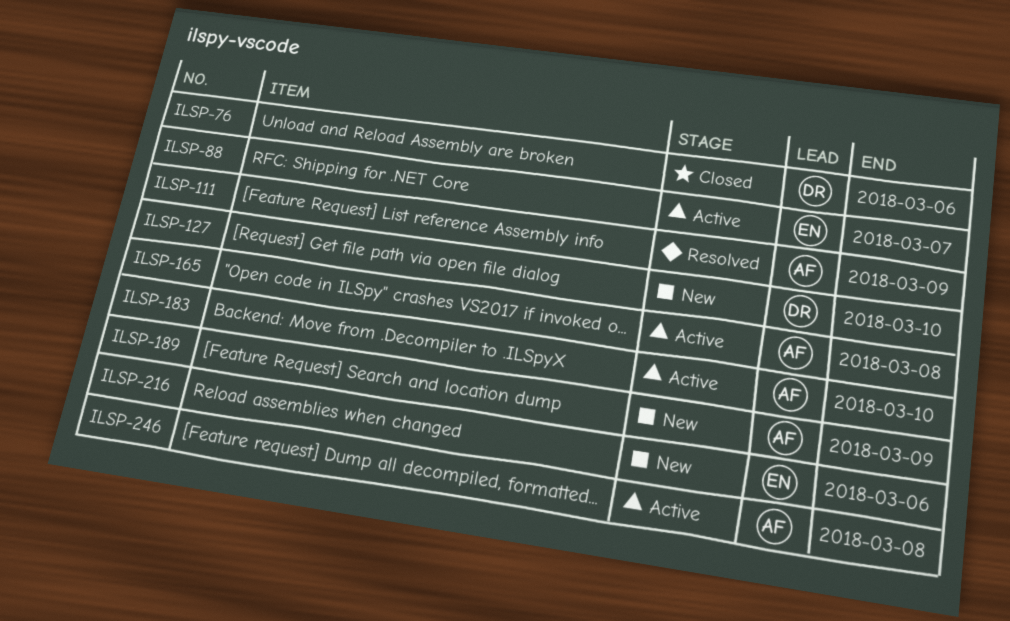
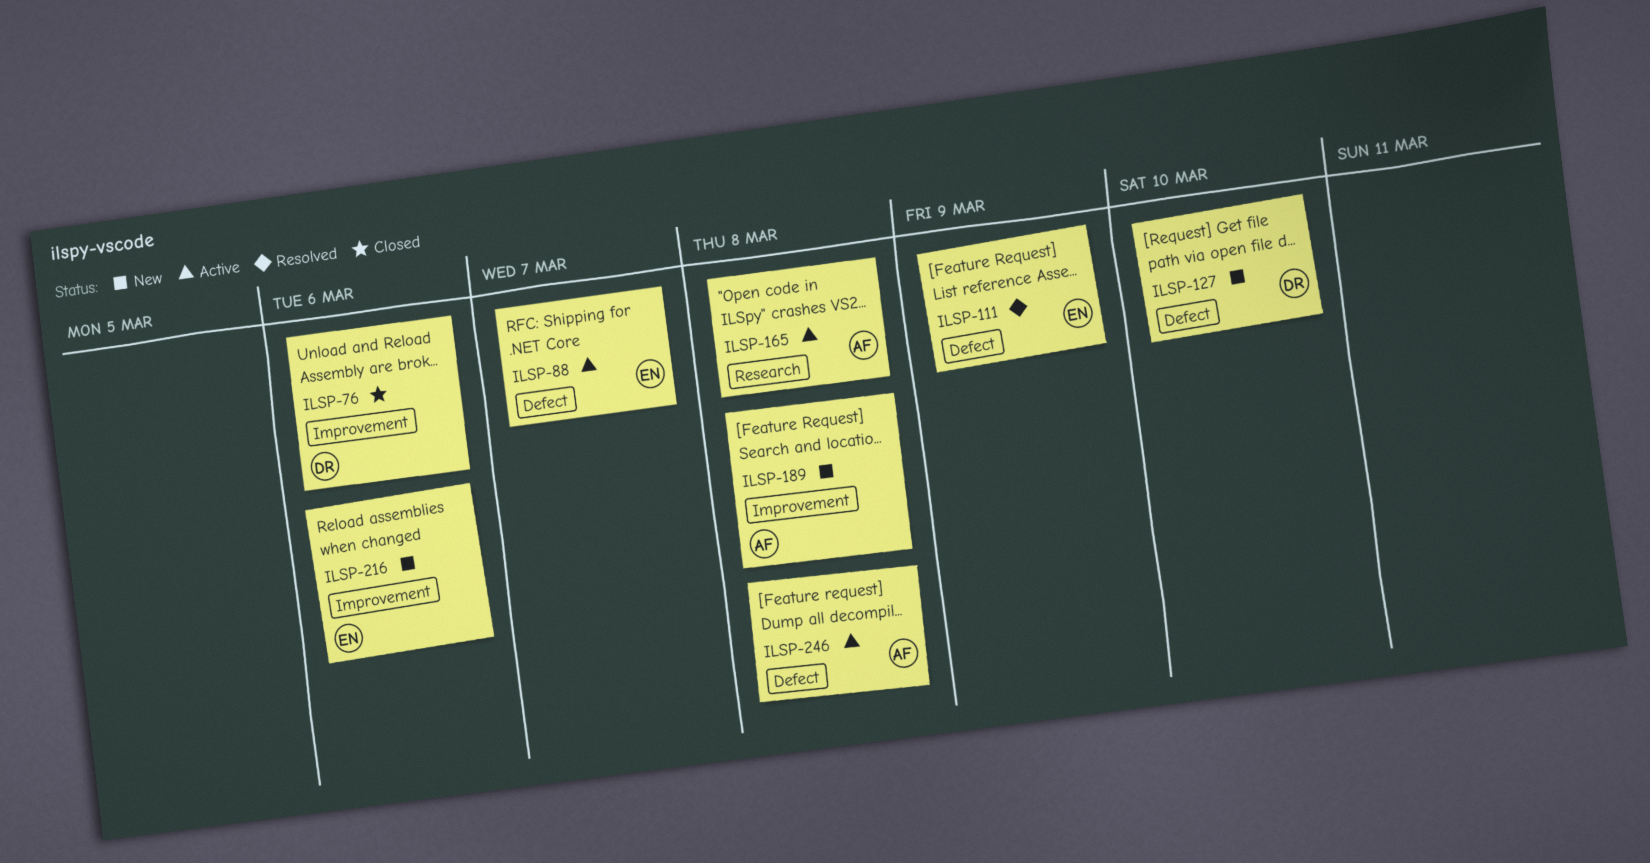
ILSP-111, owner: AF -> EN
ILSP-183: present -> none
ILSP-189, due: Mar 9 -> Mar 8

